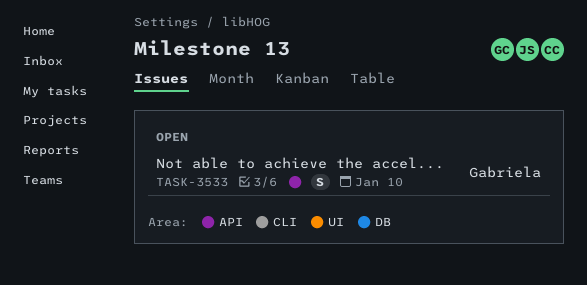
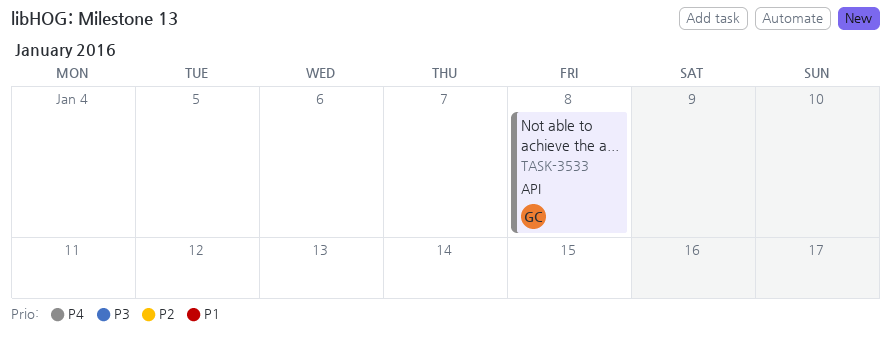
TASK-3533, due: Jan 10 -> Jan 8

